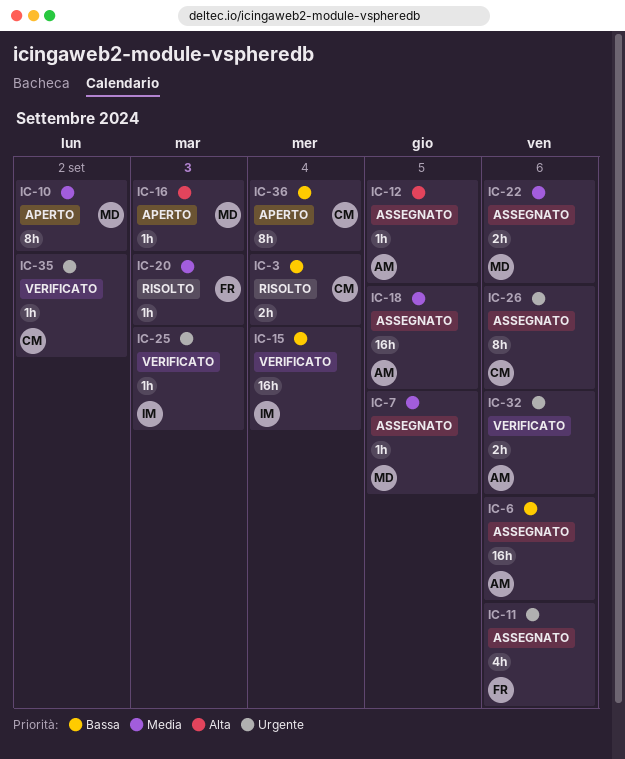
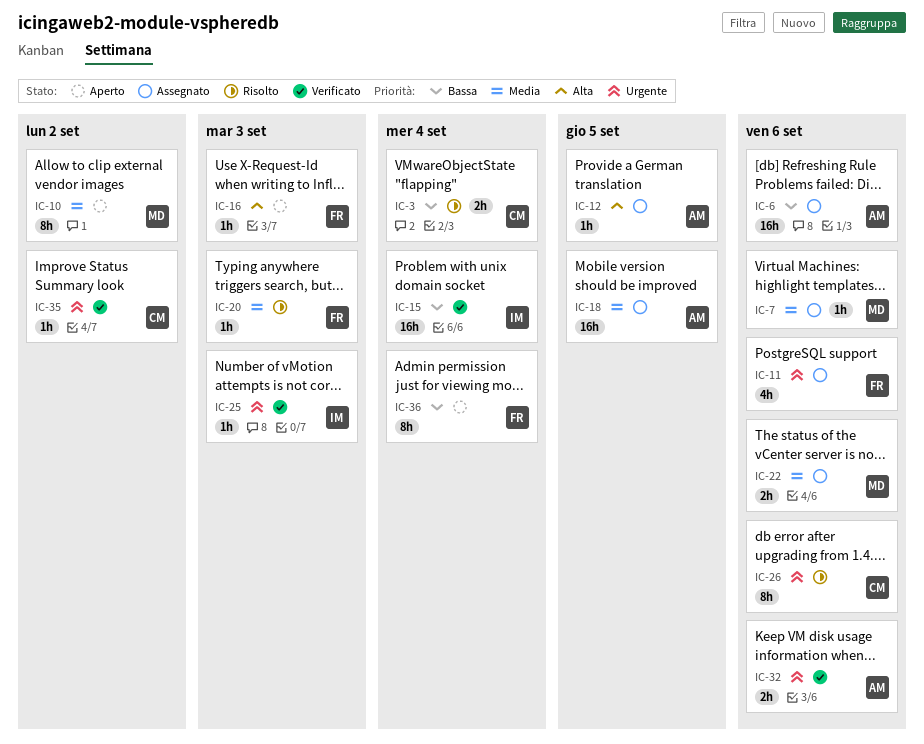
IC-7, due: Sep 5 -> Sep 6
IC-16, owner: MD -> FR
IC-26, status: Assegnato -> Risolto
IC-36, owner: CM -> FR

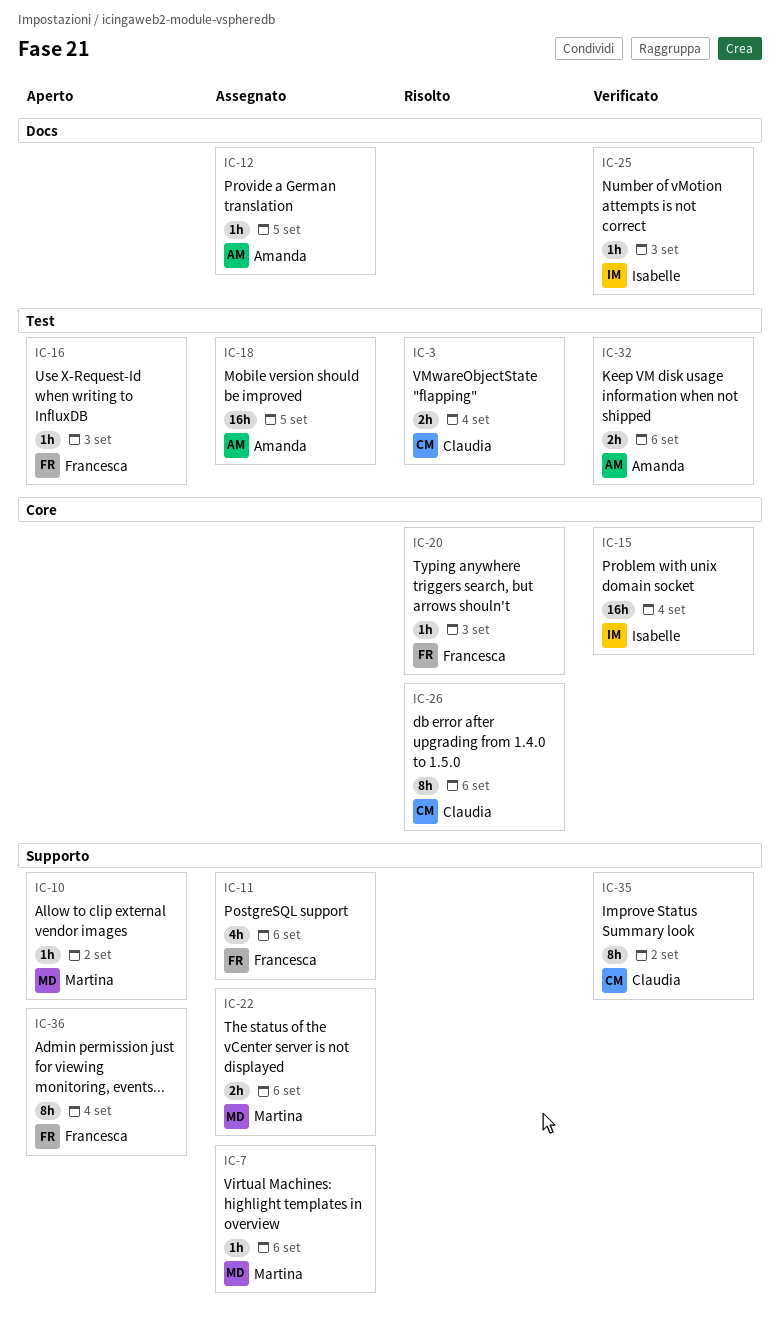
IC-6: present -> none
IC-10, estimate: 8h -> 1h
IC-35, estimate: 1h -> 8h

